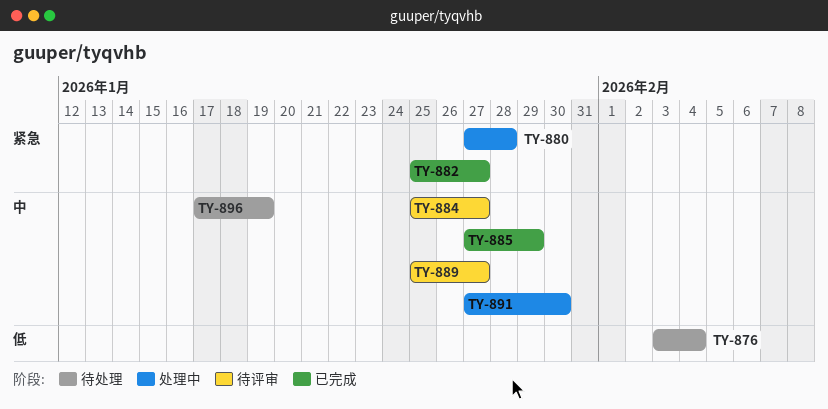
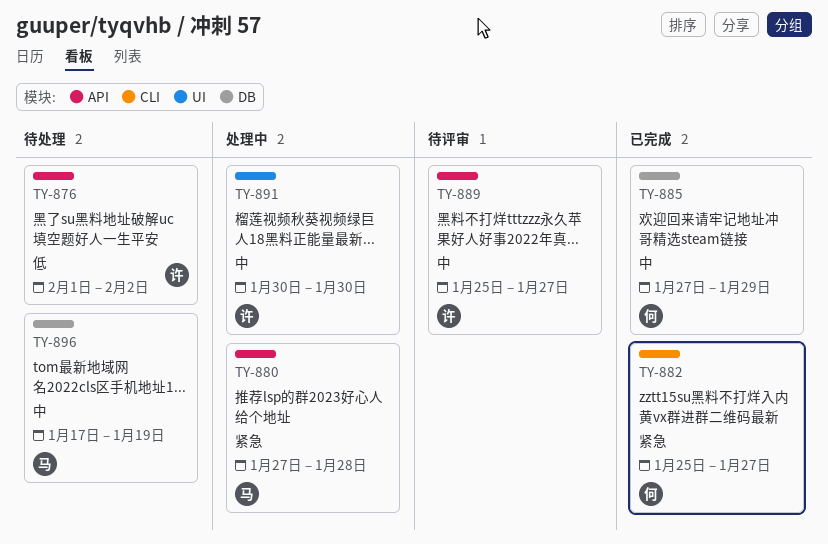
TY-876, start: Feb 3 -> Feb 1
TY-876, due: Feb 4 -> Feb 2
TY-884: present -> none
TY-891, start: Jan 27 -> Jan 30

